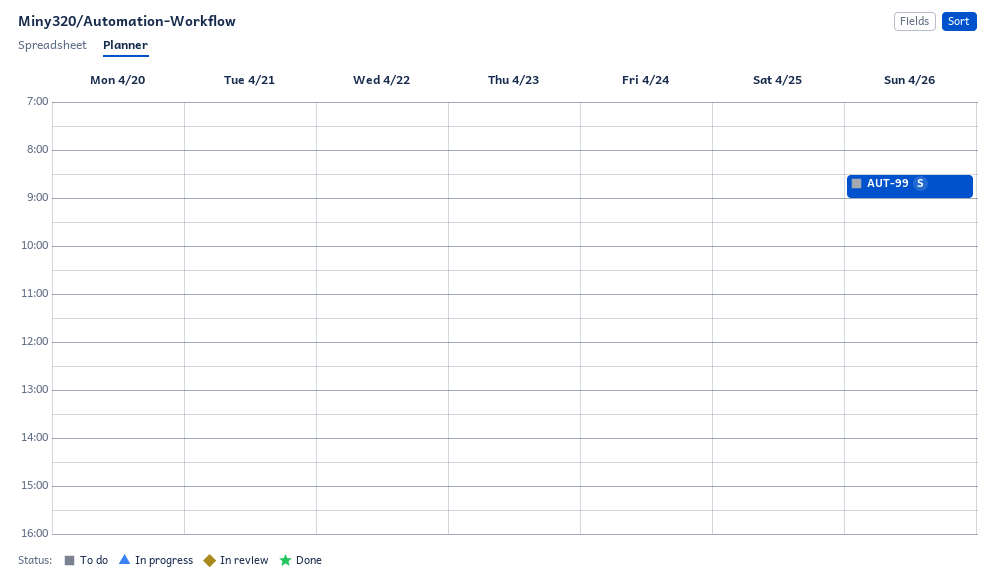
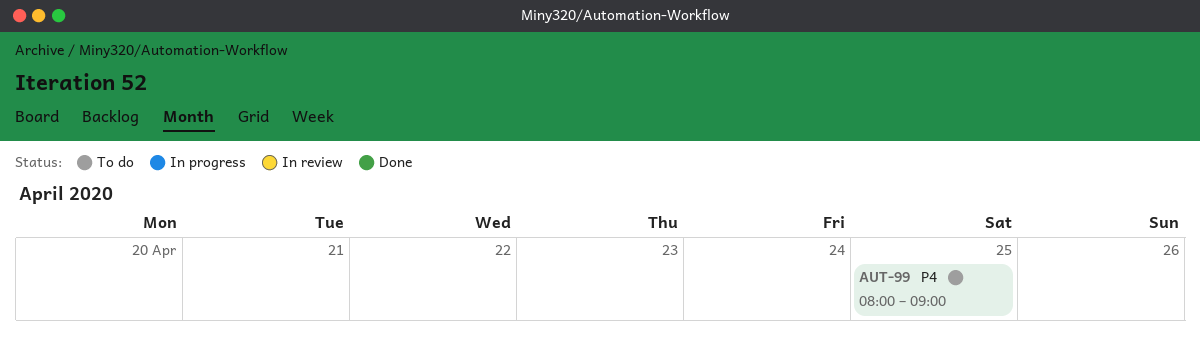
AUT-99, day: Apr 26 -> Apr 25
AUT-99, begins: 08:30 -> 08:00

